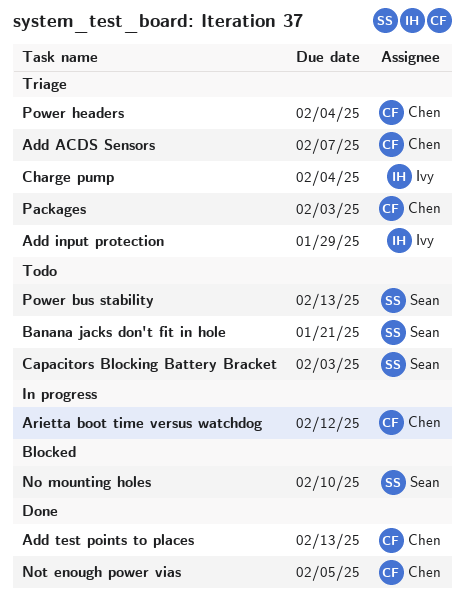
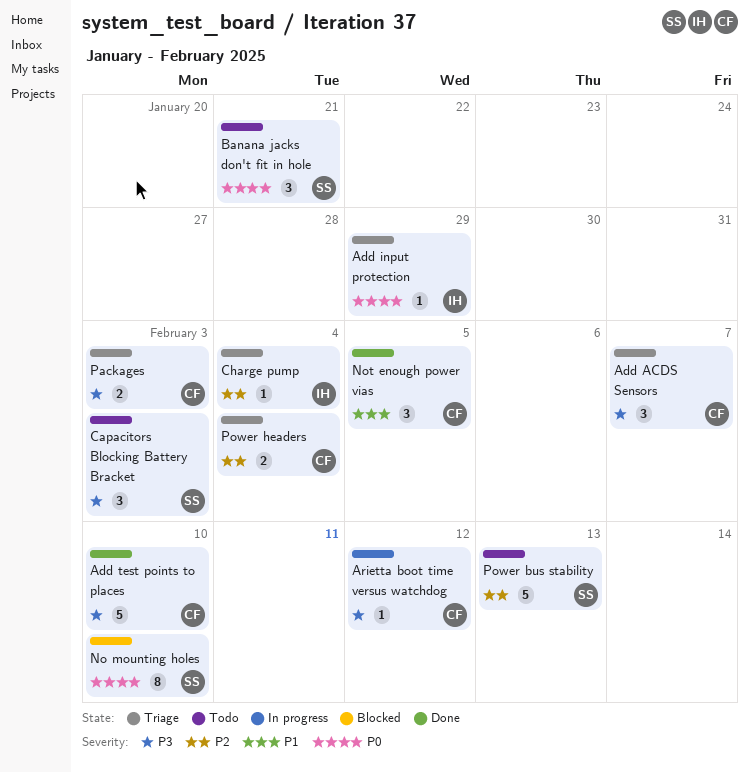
Add test points to places, due: Feb 13 -> Feb 10

